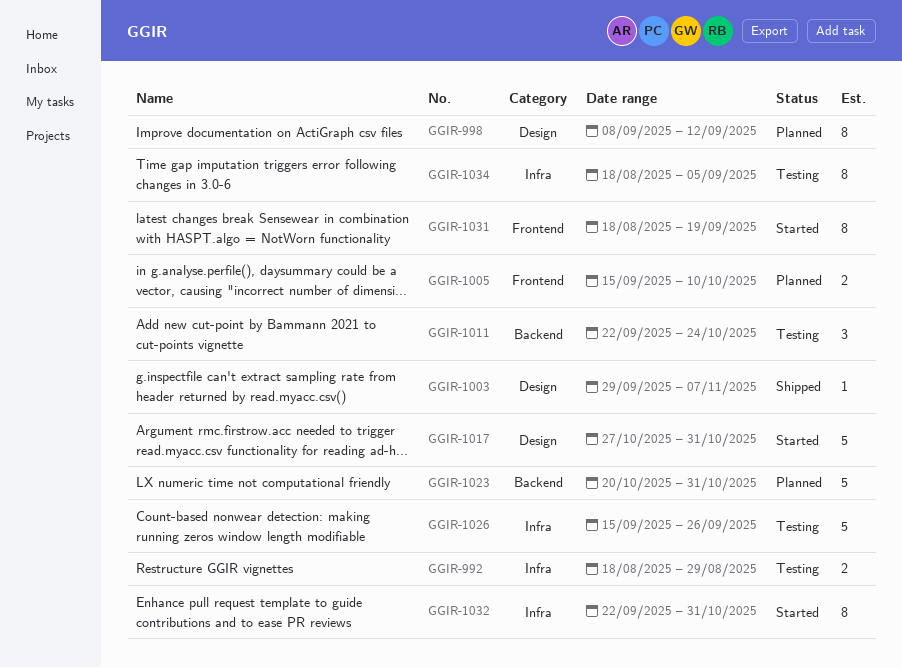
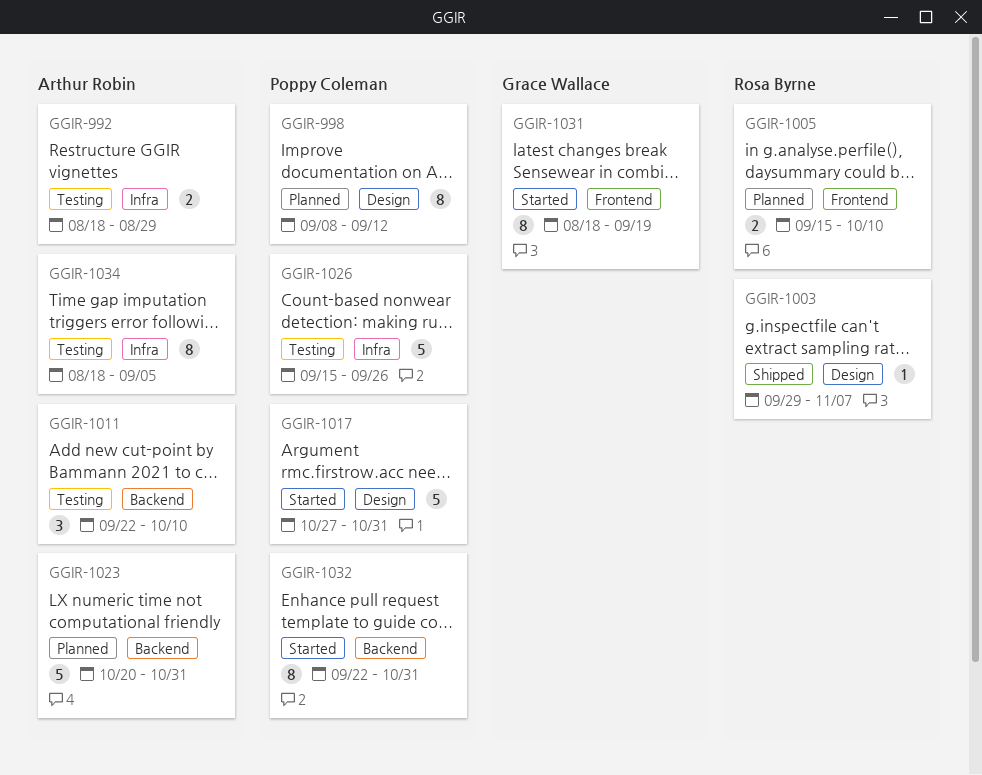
GGIR-1011, due: Oct 24 -> Oct 10
GGIR-1032, label: Infra -> Backend

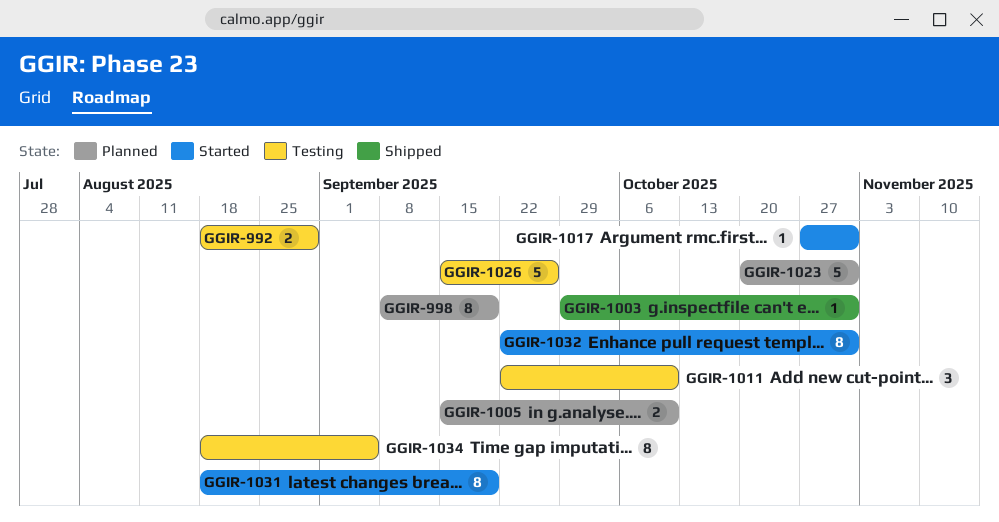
GGIR-998, due: Sep 12 -> Sep 19
GGIR-1003, due: Nov 7 -> Oct 31
GGIR-1017, estimate: 5 -> 1

